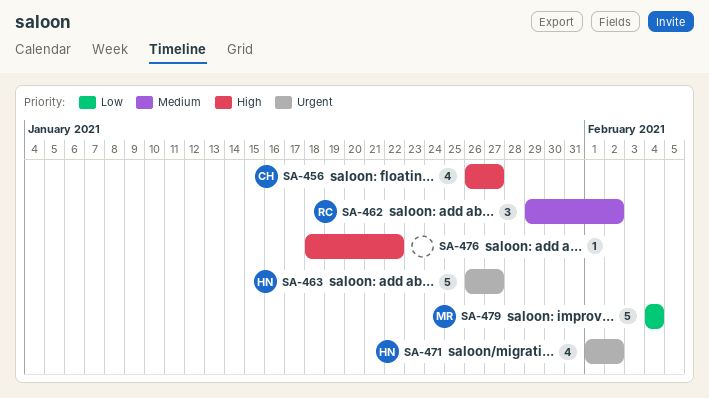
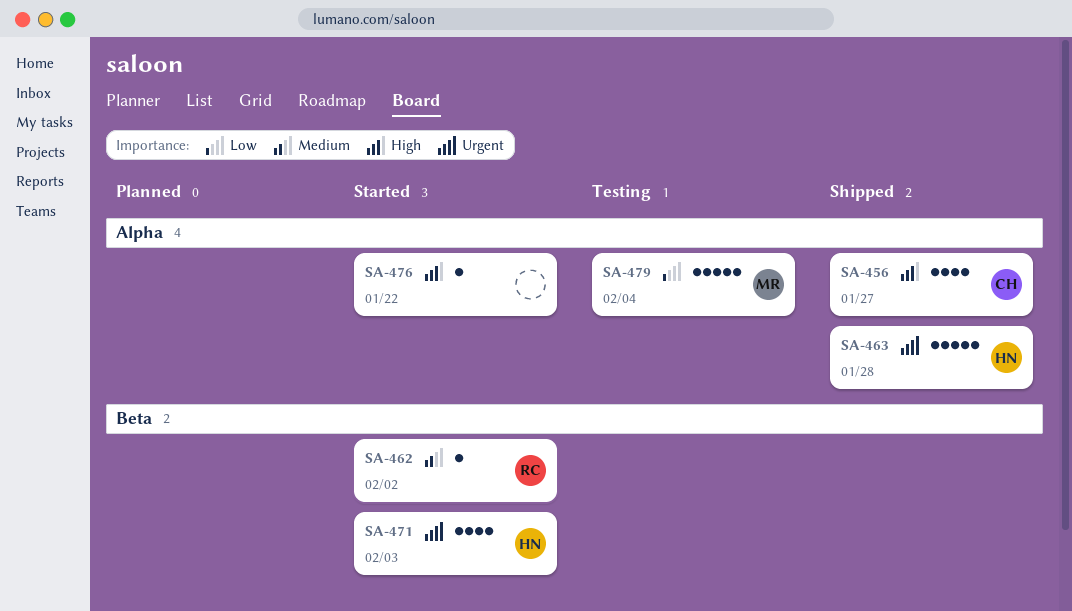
SA-462, estimate: 3 -> 1
SA-463, due: Jan 27 -> Jan 28
SA-471, due: Feb 2 -> Feb 3

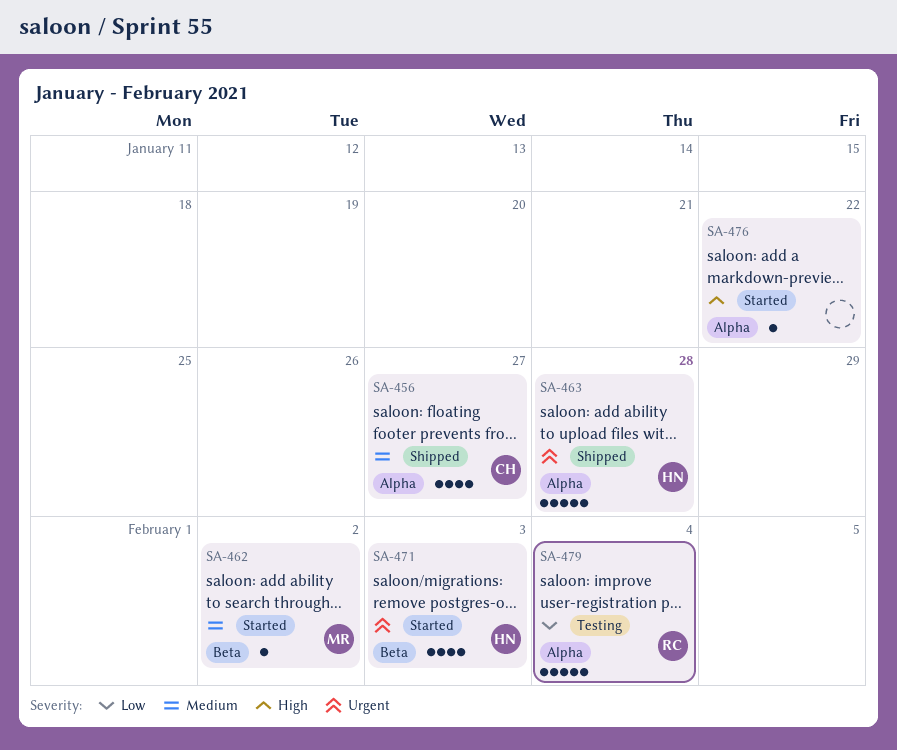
SA-456, priority: High -> Medium
SA-462, owner: RC -> MR
SA-479, owner: MR -> RC

